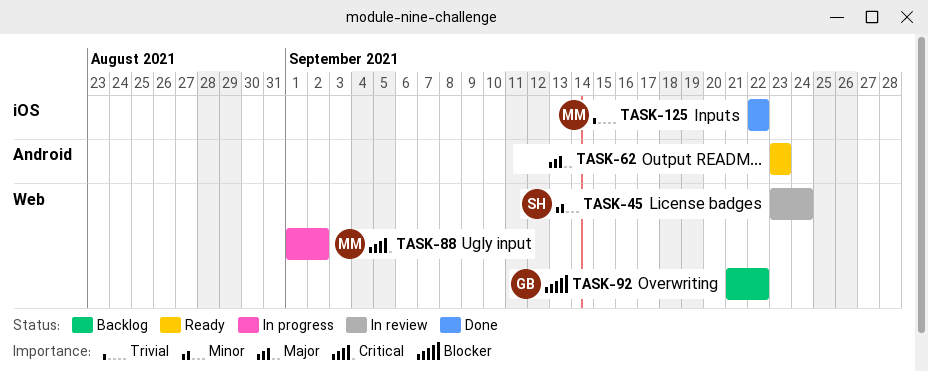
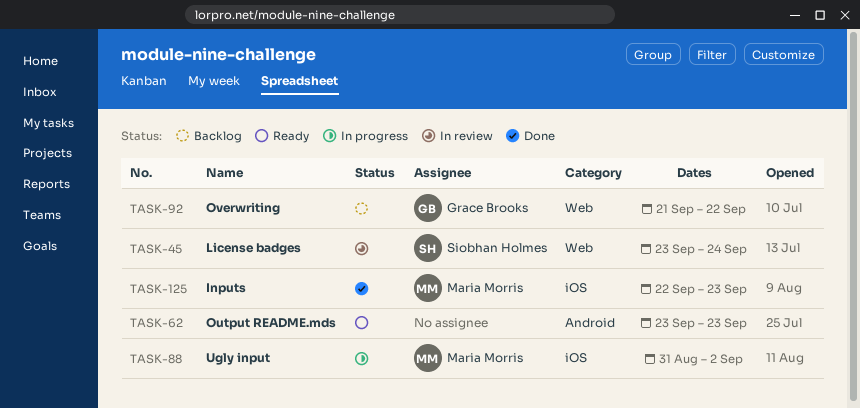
TASK-88, label: Web -> iOS
TASK-88, start: Sep 1 -> Aug 31
TASK-125, due: Sep 22 -> Sep 23

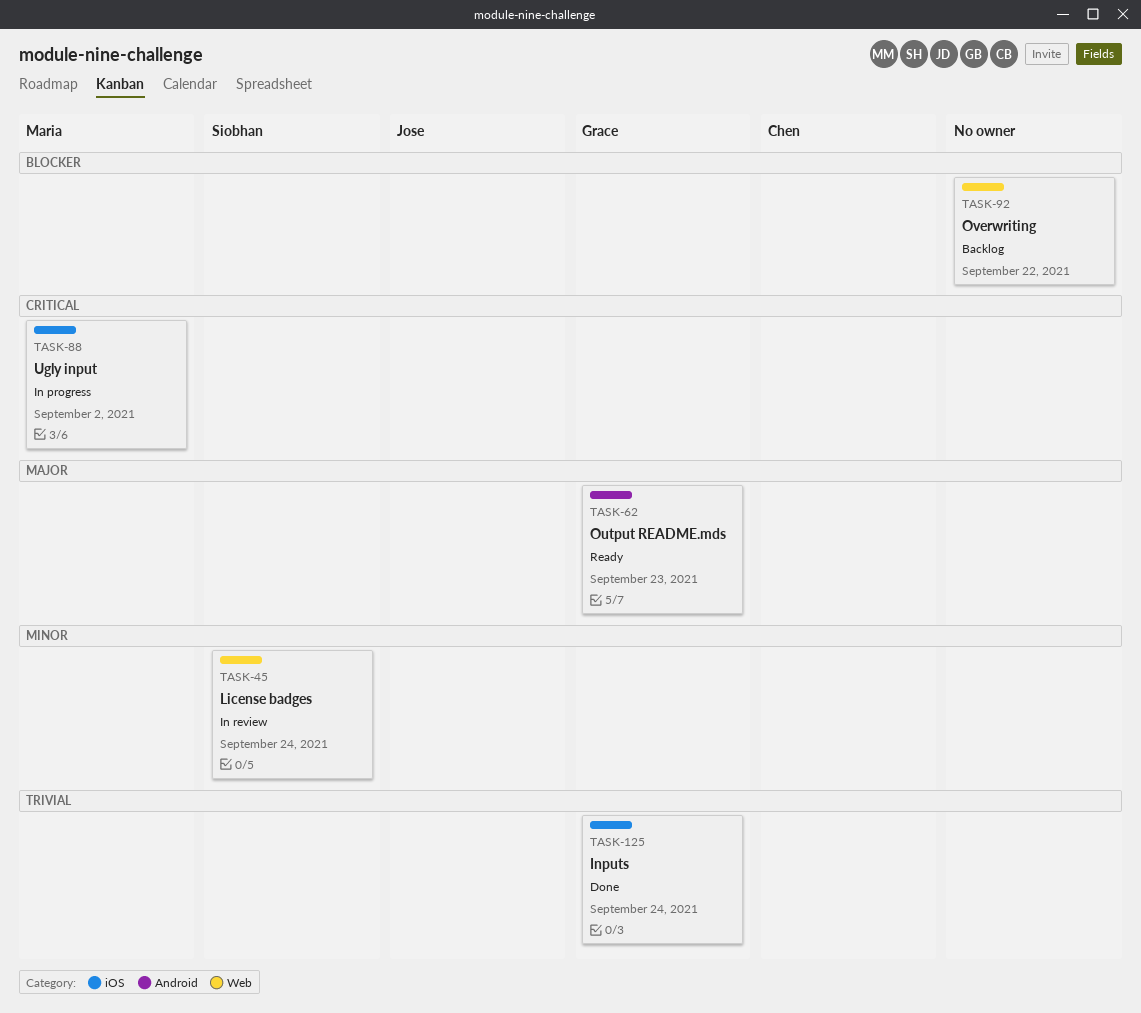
TASK-62, owner: none -> Grace Brooks
TASK-92, owner: Grace Brooks -> none
TASK-125, owner: Maria Morris -> Grace Brooks
TASK-125, due: Sep 23 -> Sep 24

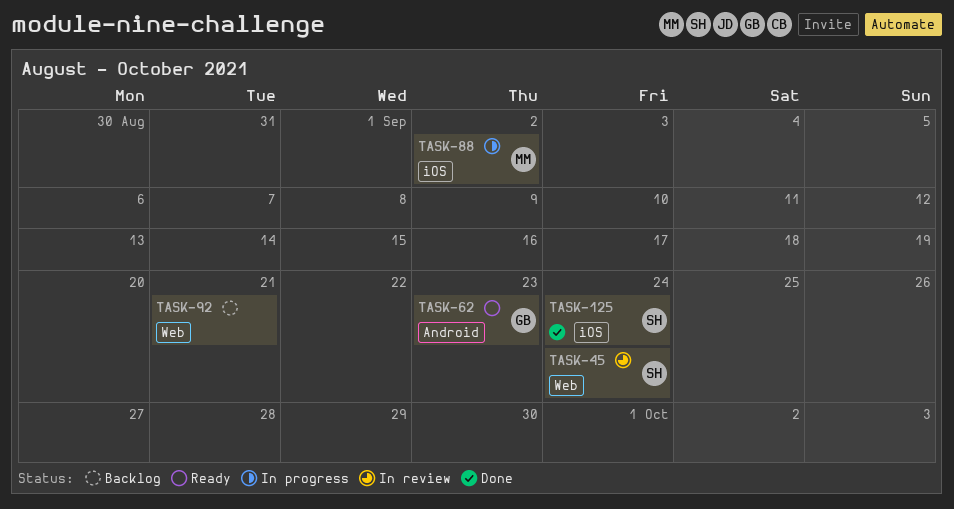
TASK-92, due: Sep 22 -> Sep 21
TASK-125, owner: Grace -> Siobhan

